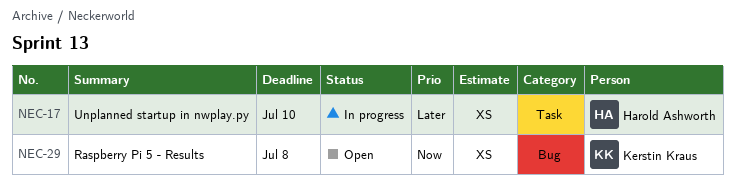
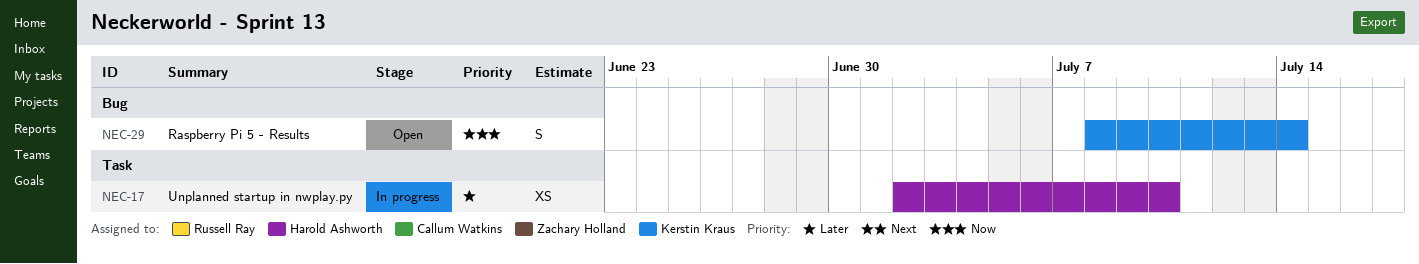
NEC-29, estimate: XS -> S
NEC-29, due: Jul 8 -> Jul 14

